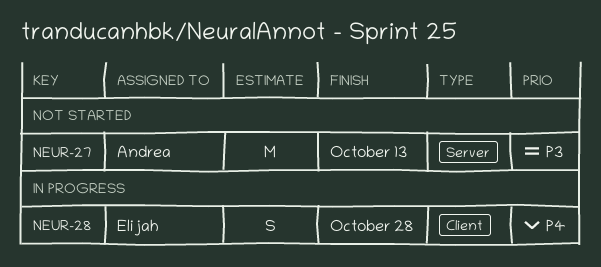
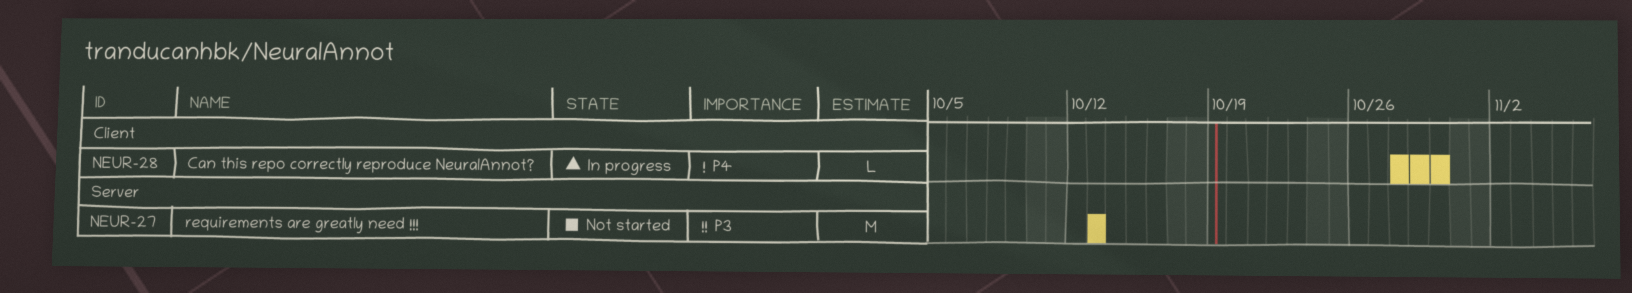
NEUR-28, estimate: S -> L
NEUR-28, due: Oct 28 -> Oct 30

